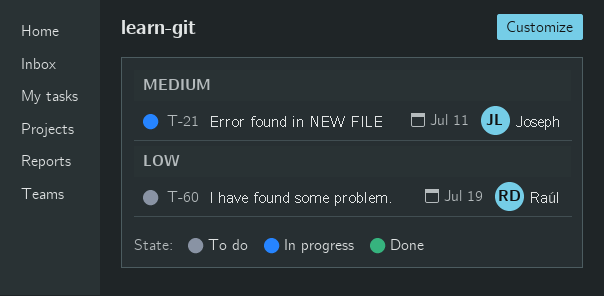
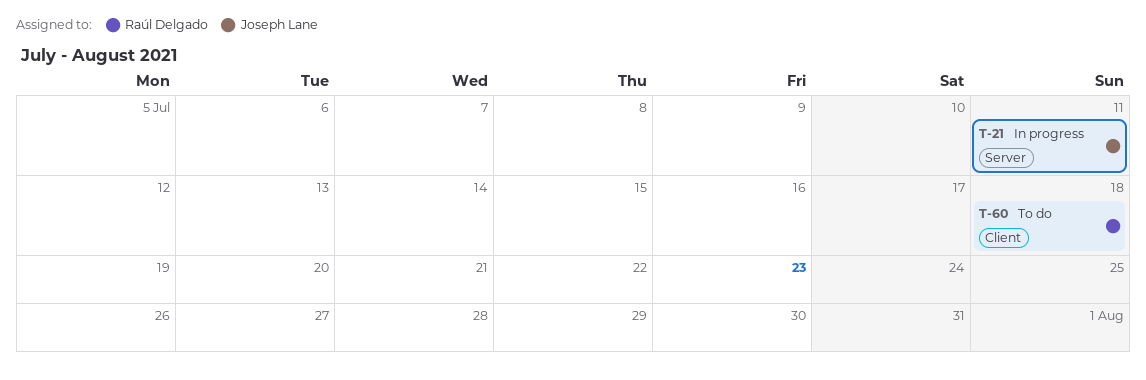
T-60, due: Jul 19 -> Jul 18

